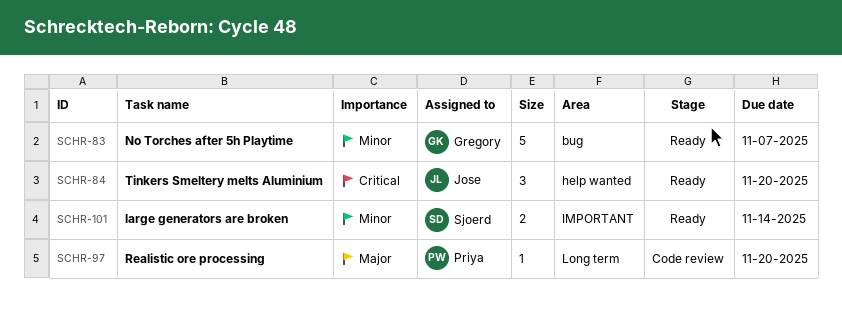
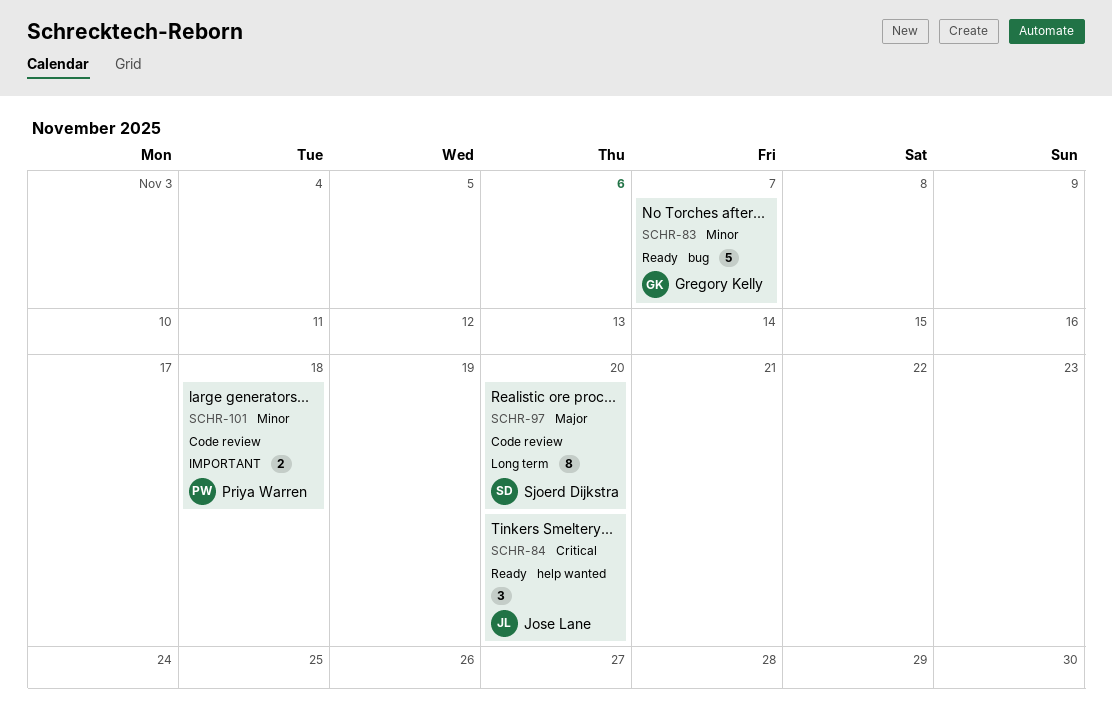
SCHR-97, owner: Priya Warren -> Sjoerd Dijkstra
SCHR-97, estimate: 1 -> 8
SCHR-101, status: Ready -> Code review
SCHR-101, owner: Sjoerd Dijkstra -> Priya Warren
SCHR-101, due: Nov 14 -> Nov 18

